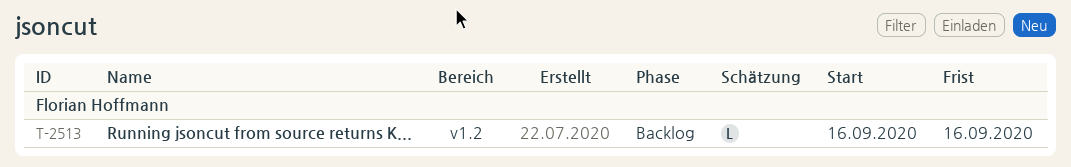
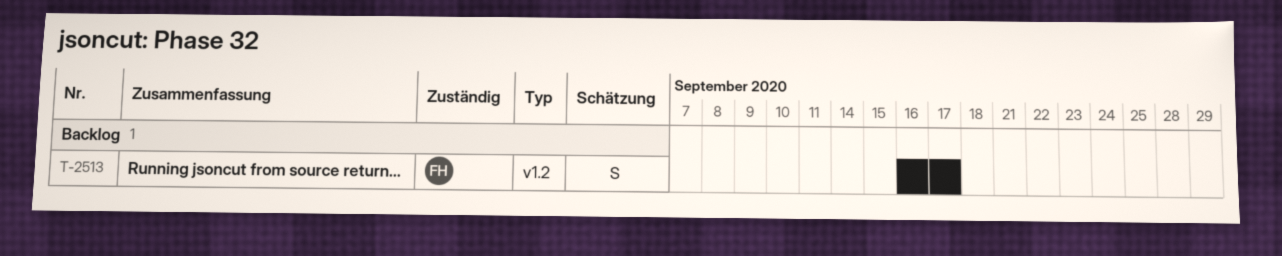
T-2513, estimate: L -> S
T-2513, due: Sep 16 -> Sep 17

